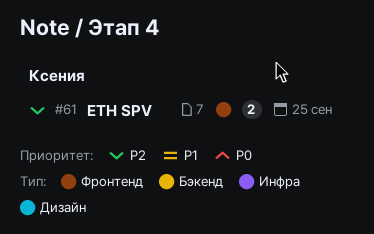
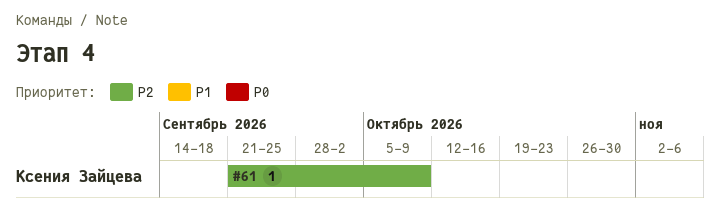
#61, estimate: 2 -> 1
#61, due: Sep 25 -> Oct 9

